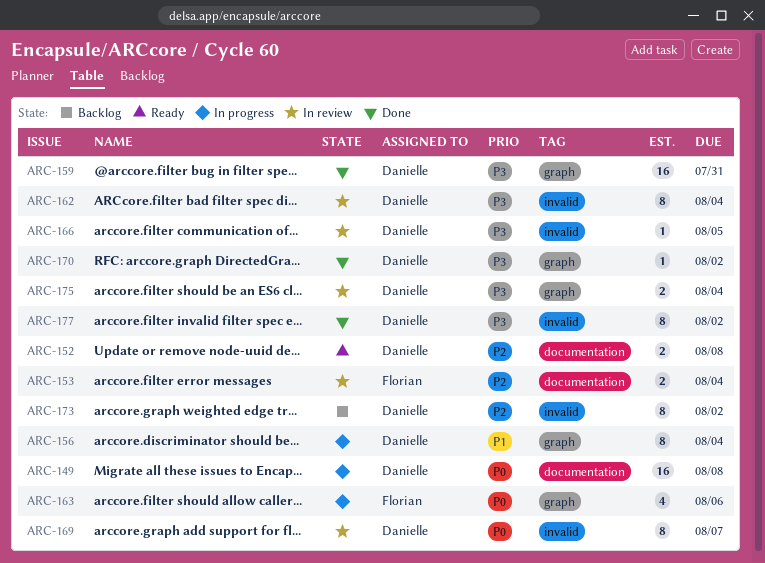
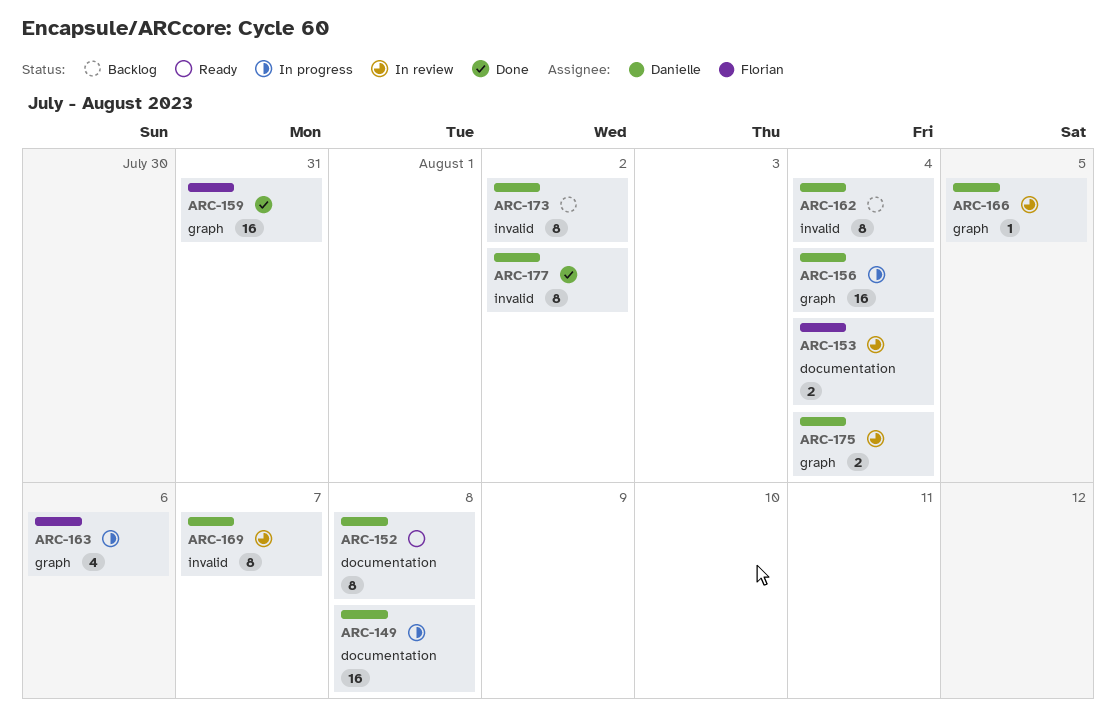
ARC-152, estimate: 2 -> 8
ARC-156, estimate: 8 -> 16
ARC-159, owner: Danielle -> Florian
ARC-162, status: In review -> Backlog
ARC-166, label: invalid -> graph
ARC-170: present -> none

